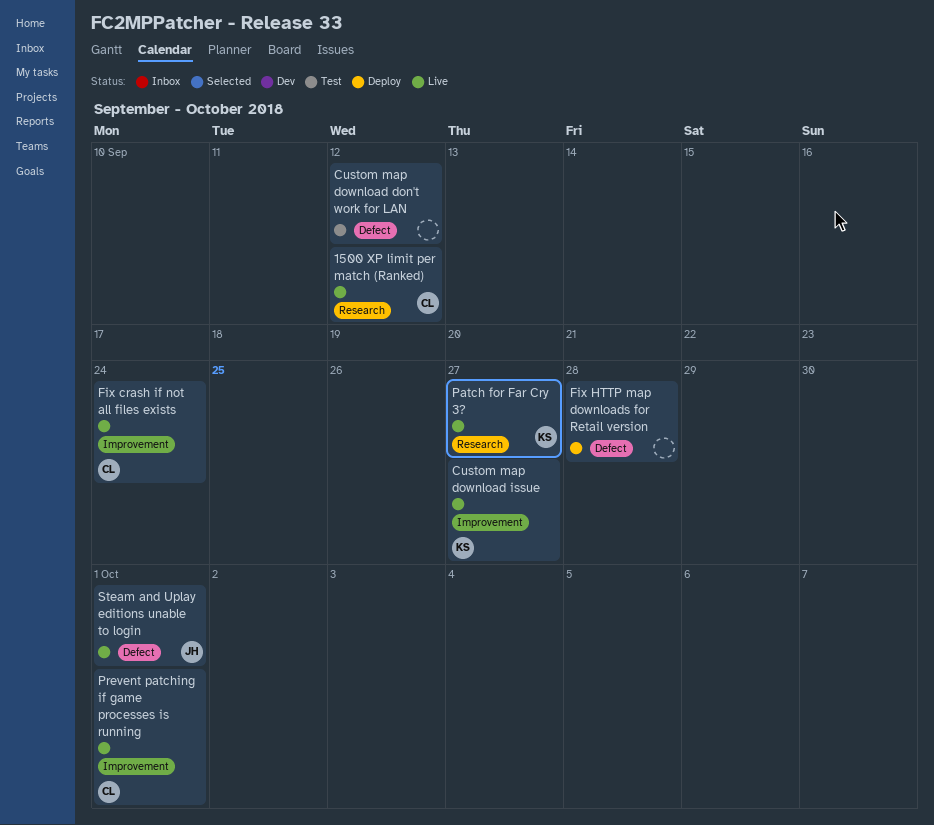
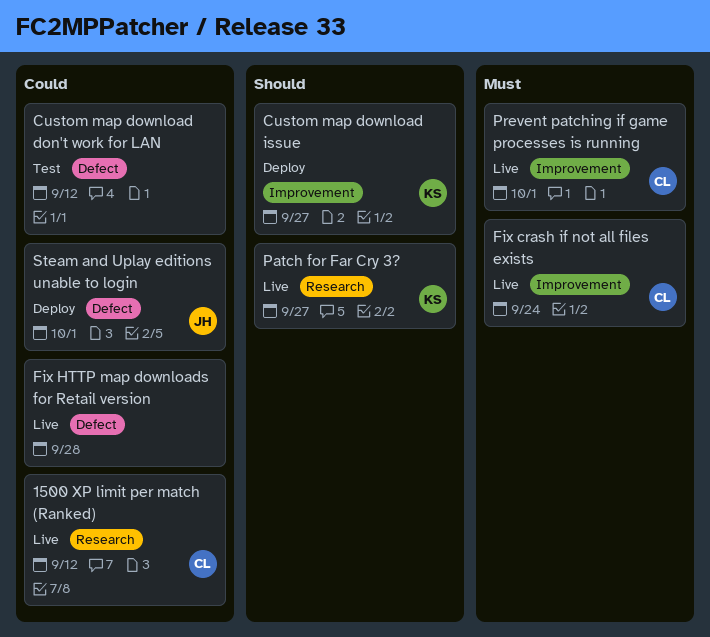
Custom map download issue, status: Live -> Deploy
Fix HTTP map downloads for Retail version, status: Deploy -> Live
Steam and Uplay editions unable to login, status: Live -> Deploy

